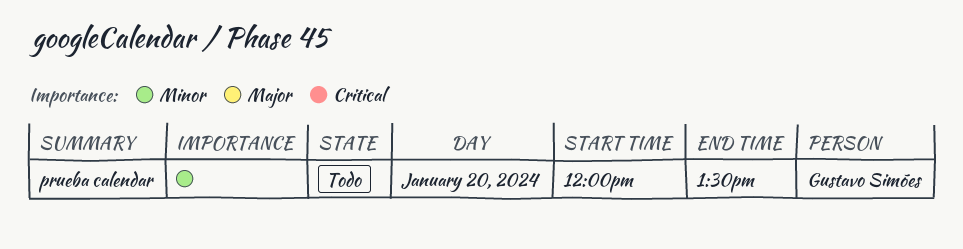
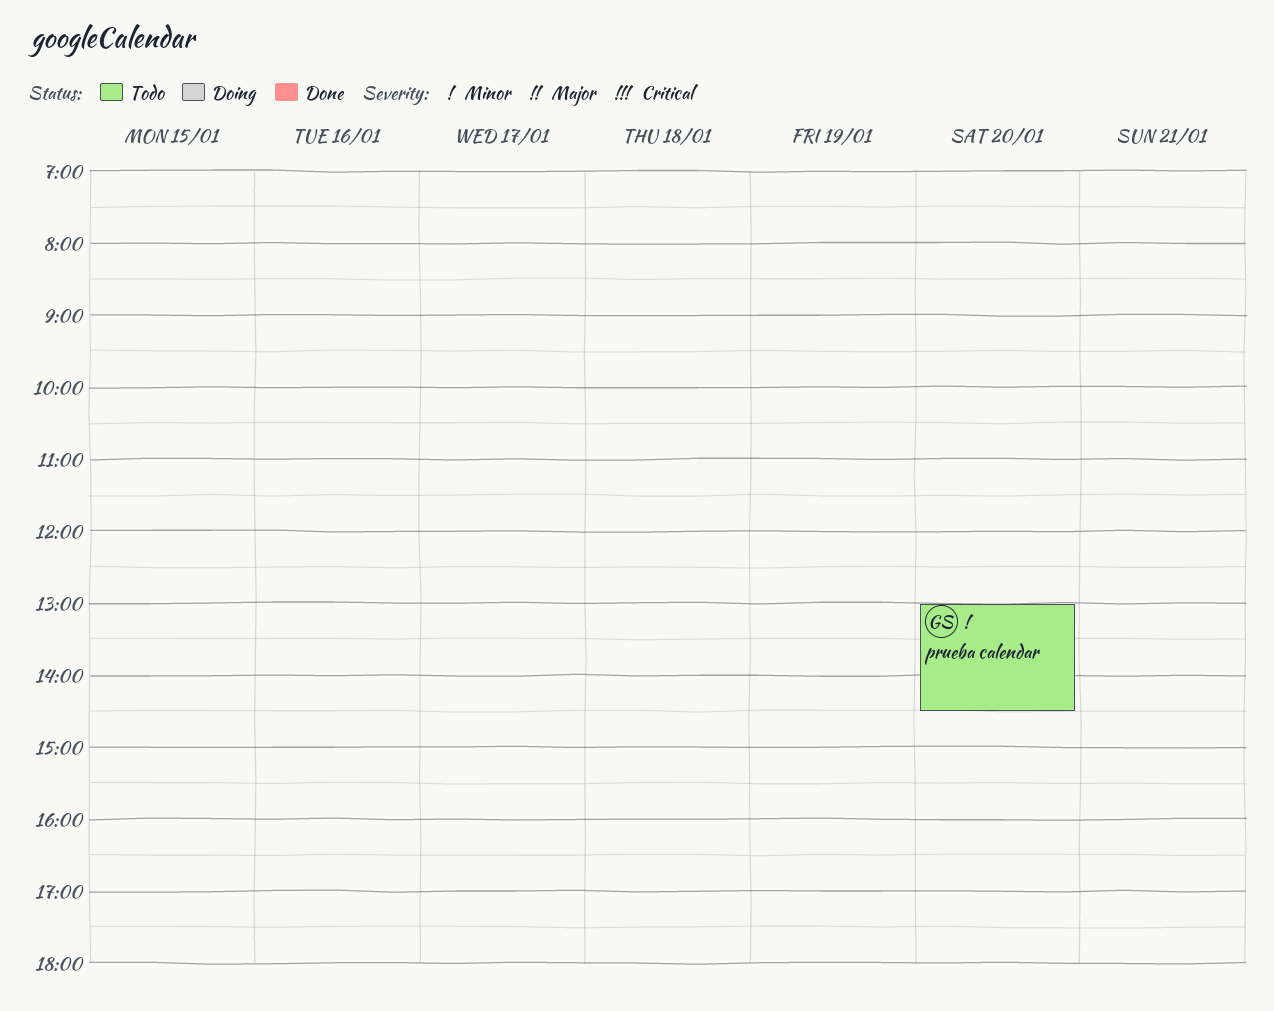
prueba calendar, begins: 12:00 -> 13:00
prueba calendar, ends: 13:30 -> 14:30

